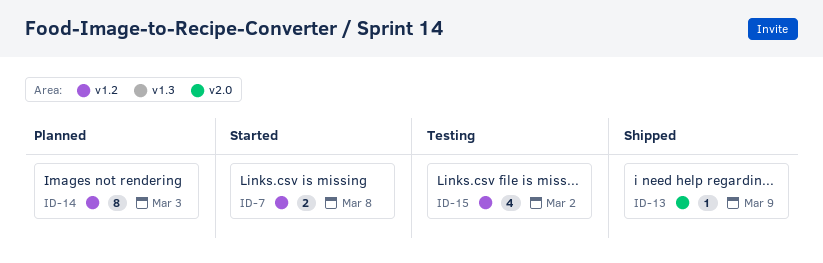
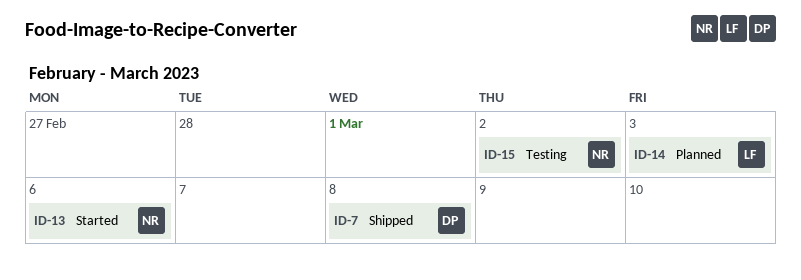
ID-7, status: Started -> Shipped
ID-13, status: Shipped -> Started
ID-13, due: Mar 9 -> Mar 6

